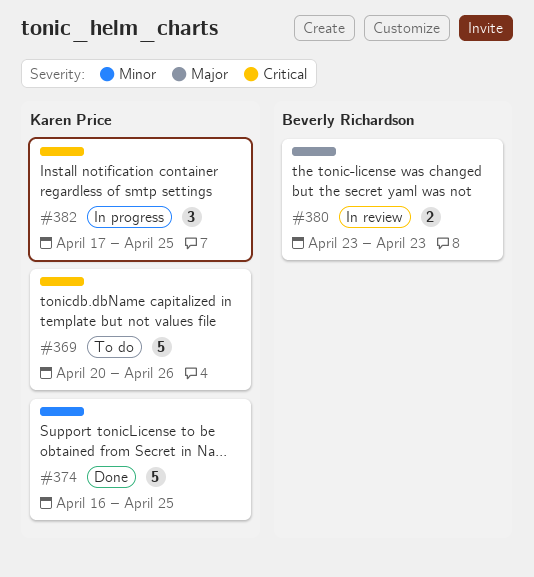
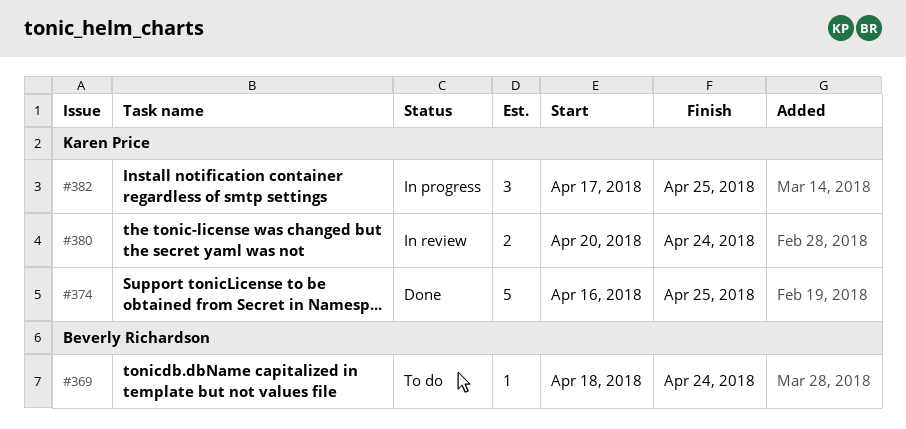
#369, owner: Karen Price -> Beverly Richardson
#369, estimate: 5 -> 1
#369, start: Apr 20 -> Apr 18
#369, due: Apr 26 -> Apr 24
#380, owner: Beverly Richardson -> Karen Price
#380, start: Apr 23 -> Apr 20
#380, due: Apr 23 -> Apr 24

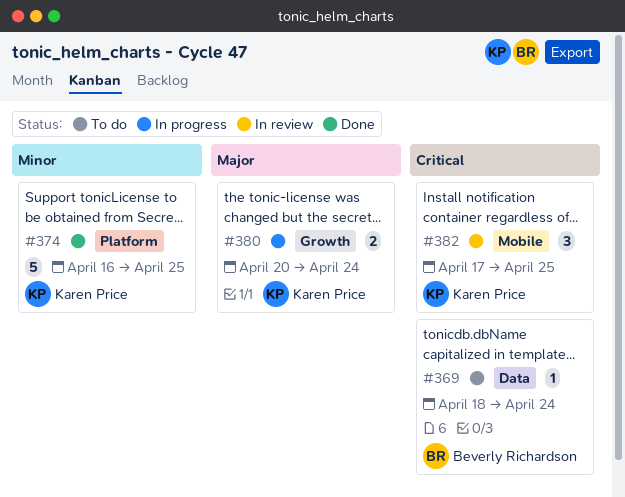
#380, status: In review -> In progress
#382, status: In progress -> In review

